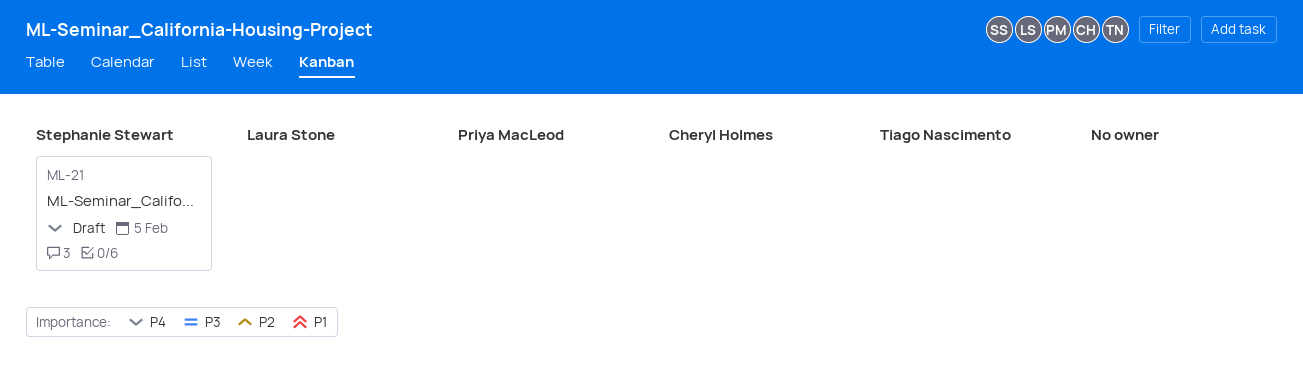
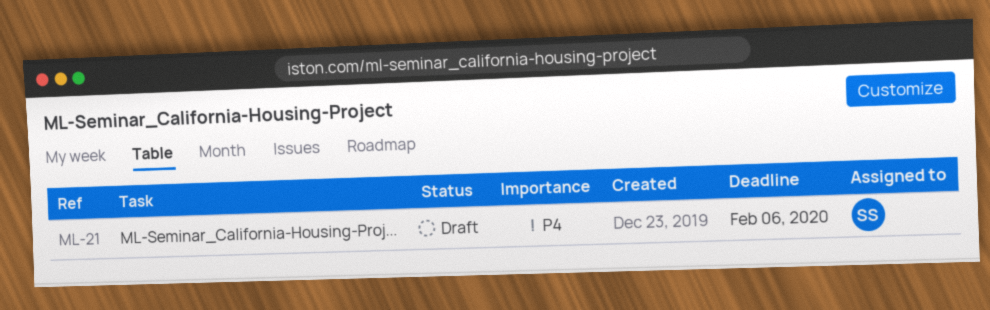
ML-21, due: Feb 5 -> Feb 6

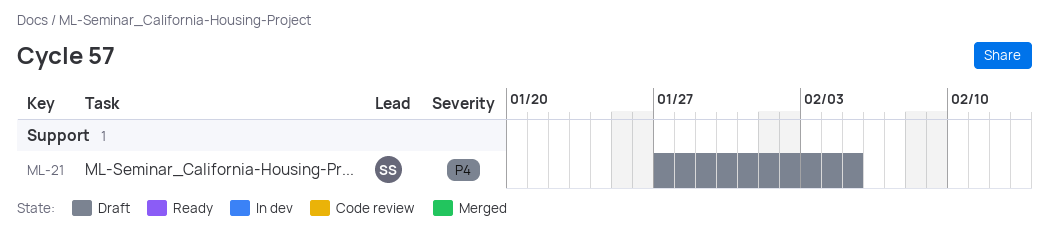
ML-21, due: Feb 6 -> Feb 5

